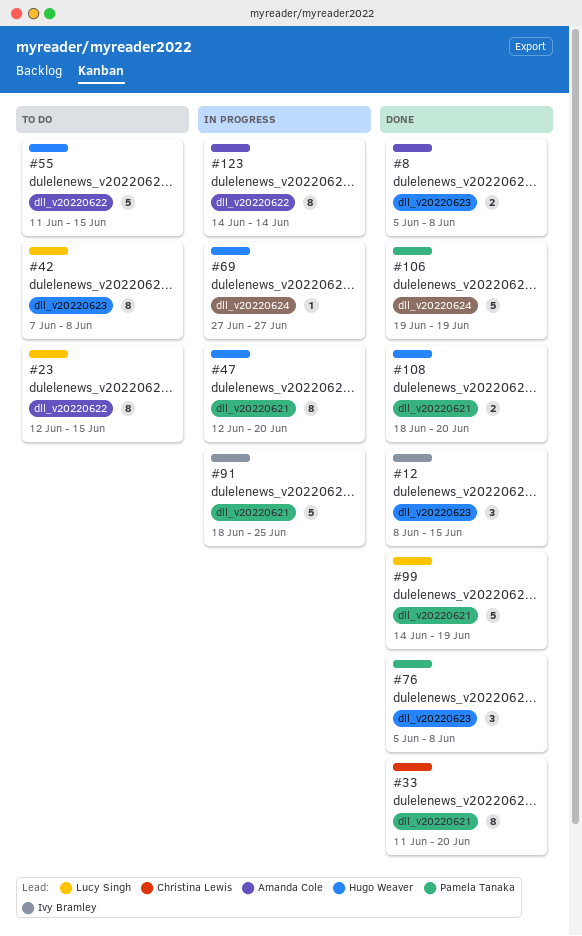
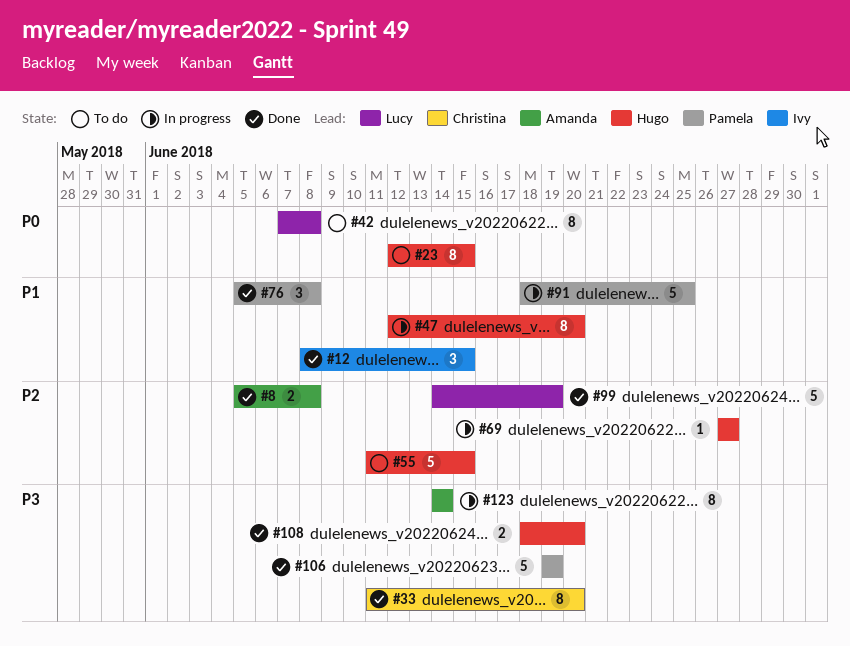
#23, owner: Lucy Singh -> Hugo Weaver
#91, owner: Ivy Bramley -> Pamela Tanaka

